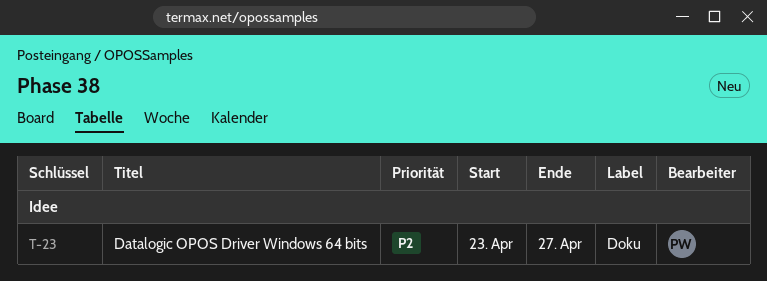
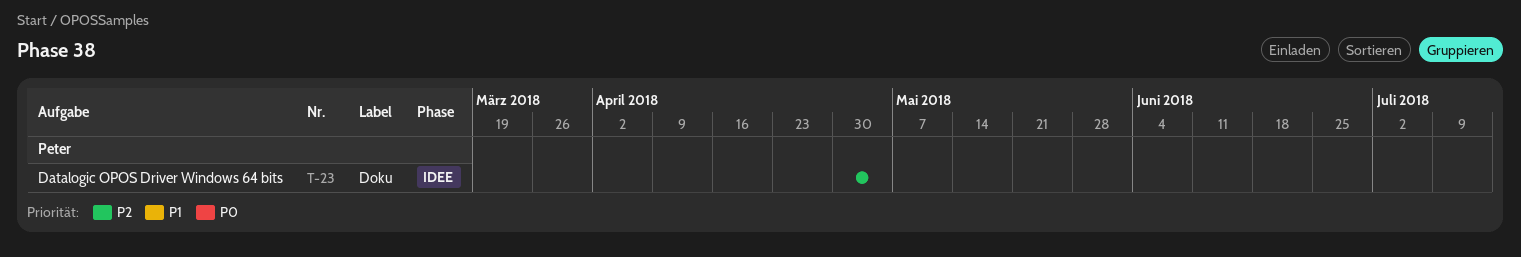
T-23, start: Apr 23 -> Apr 30
T-23, due: Apr 27 -> May 4

